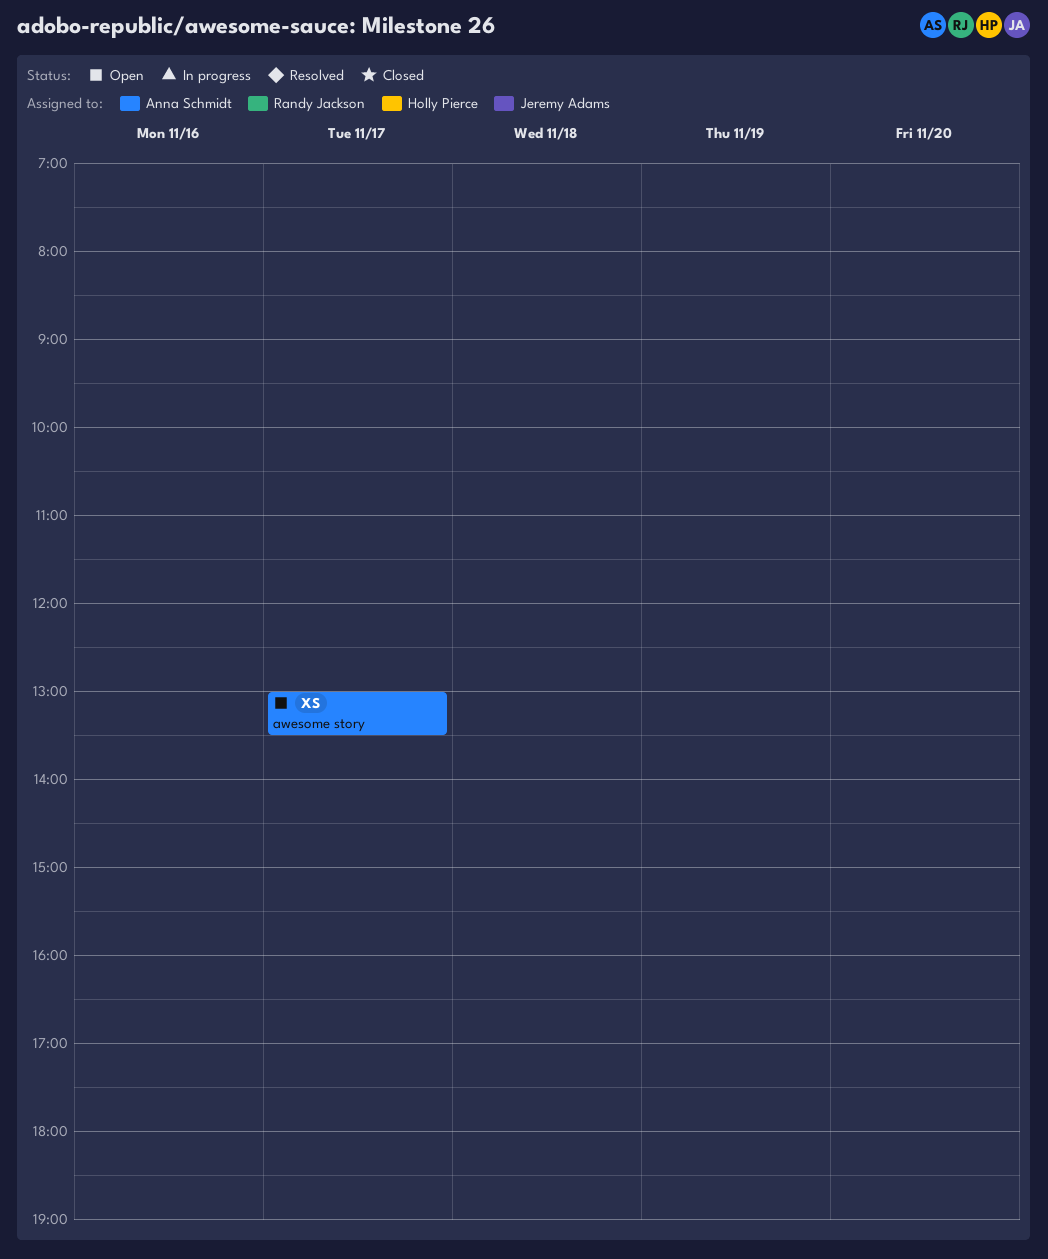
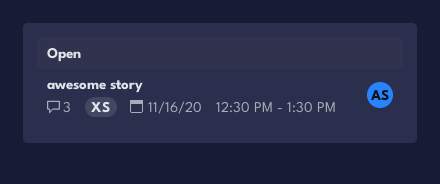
awesome story, day: Nov 17 -> Nov 16
awesome story, begins: 13:00 -> 12:30

